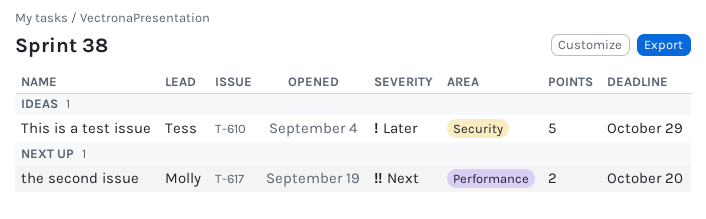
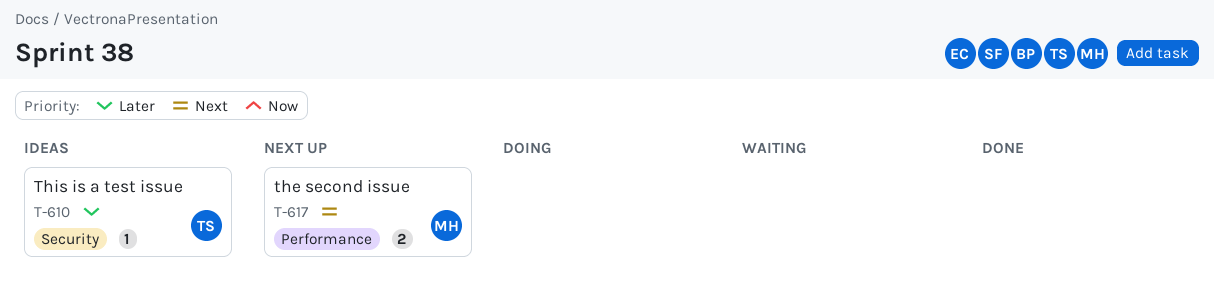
T-610, estimate: 5 -> 1

